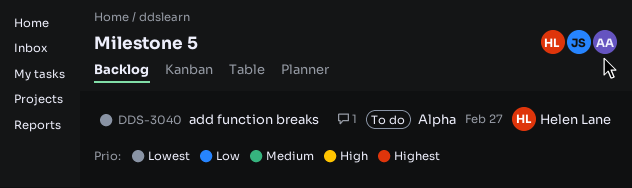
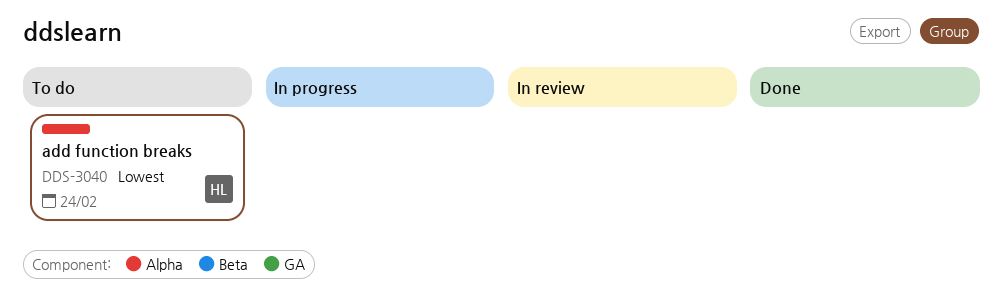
DDS-3040, due: Feb 27 -> Feb 24

